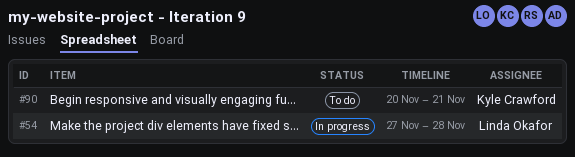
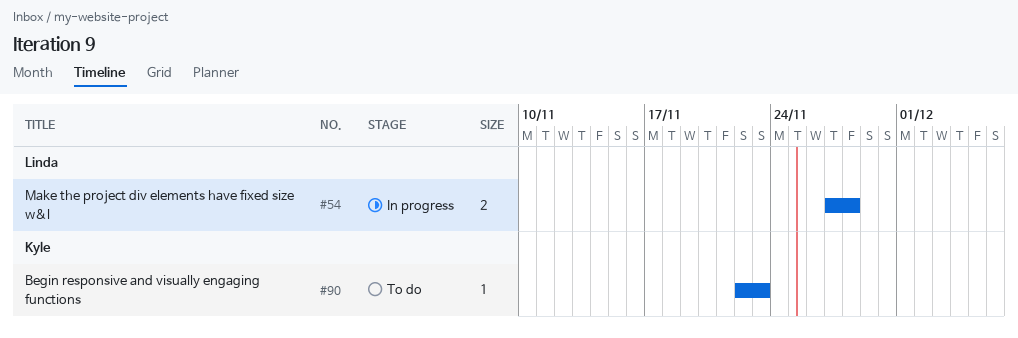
#90, start: Nov 20 -> Nov 22
#90, due: Nov 21 -> Nov 23

